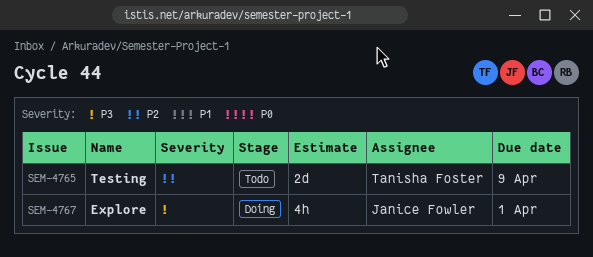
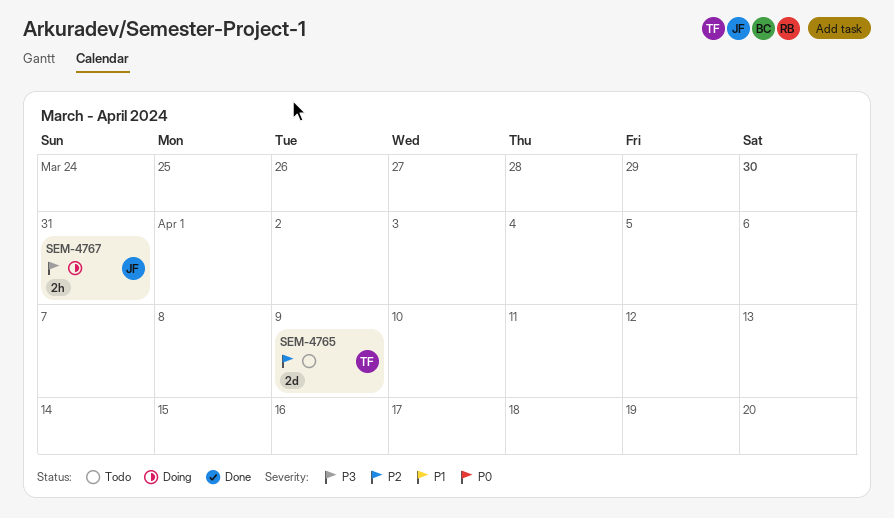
SEM-4767, estimate: 4h -> 2h
SEM-4767, due: Apr 1 -> Mar 31

